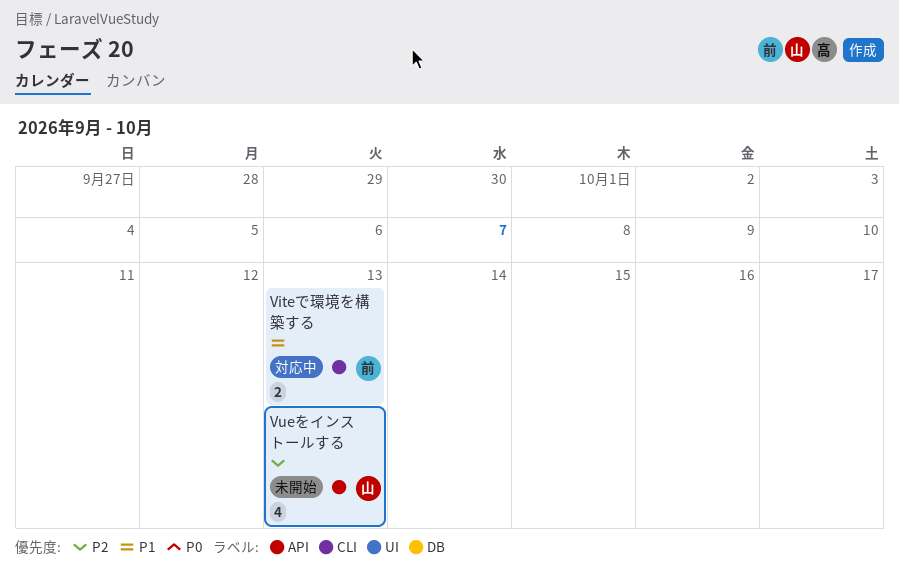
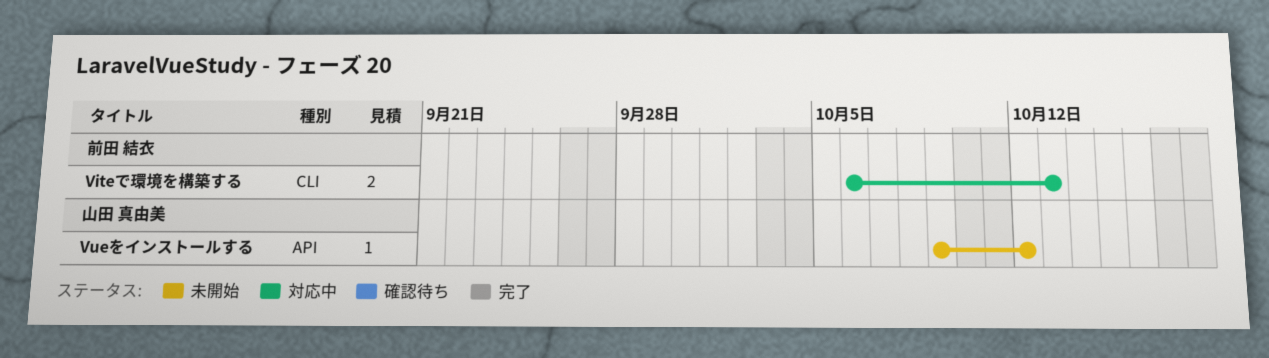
Vueをインストールする, estimate: 4 -> 1
Vueをインストールする, due: Oct 13 -> Oct 12

